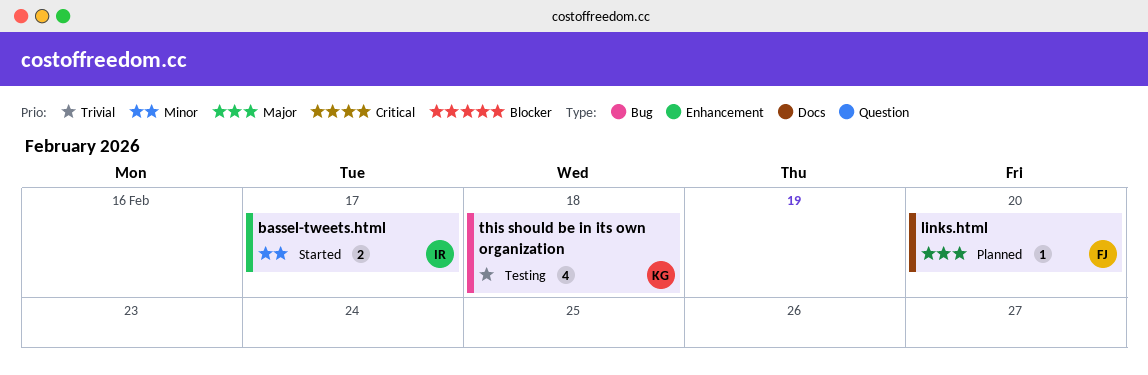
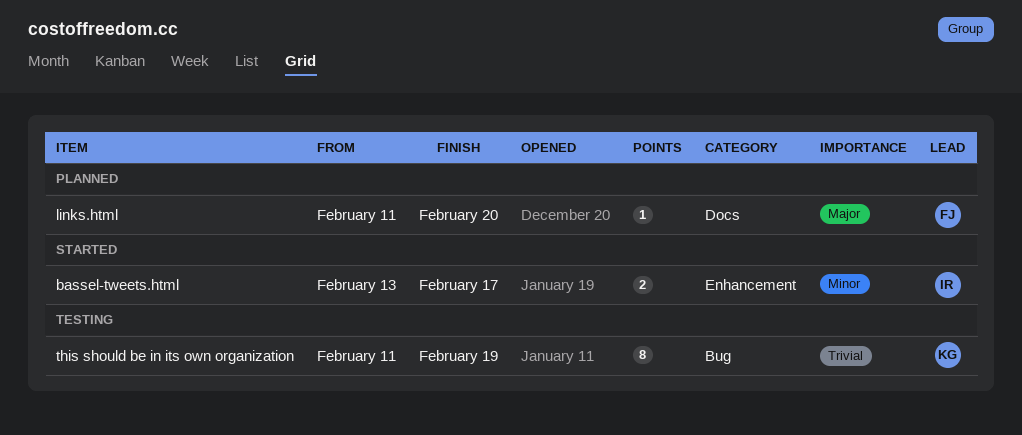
this should be in its own organization, estimate: 4 -> 8
this should be in its own organization, due: Feb 18 -> Feb 19

